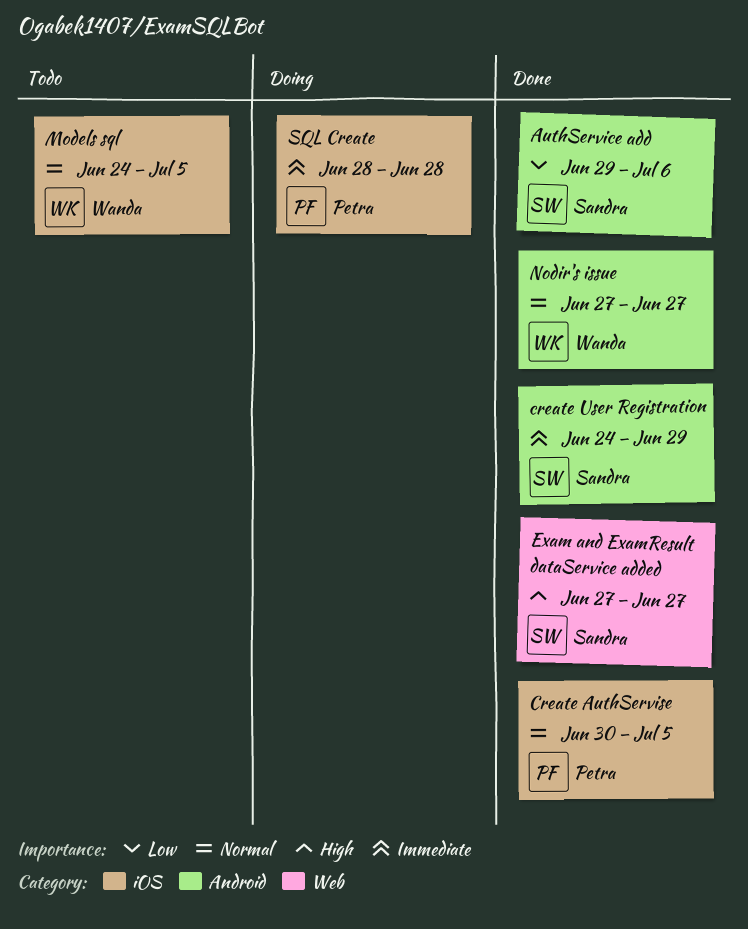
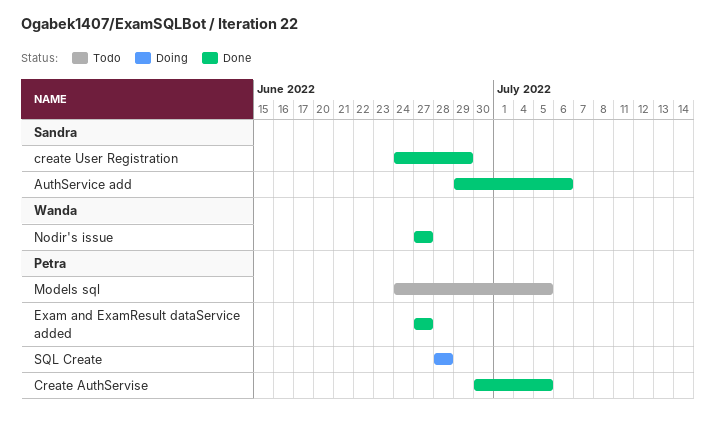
Exam and ExamResult dataService added, owner: Sandra -> Petra
Models sql, owner: Wanda -> Petra

